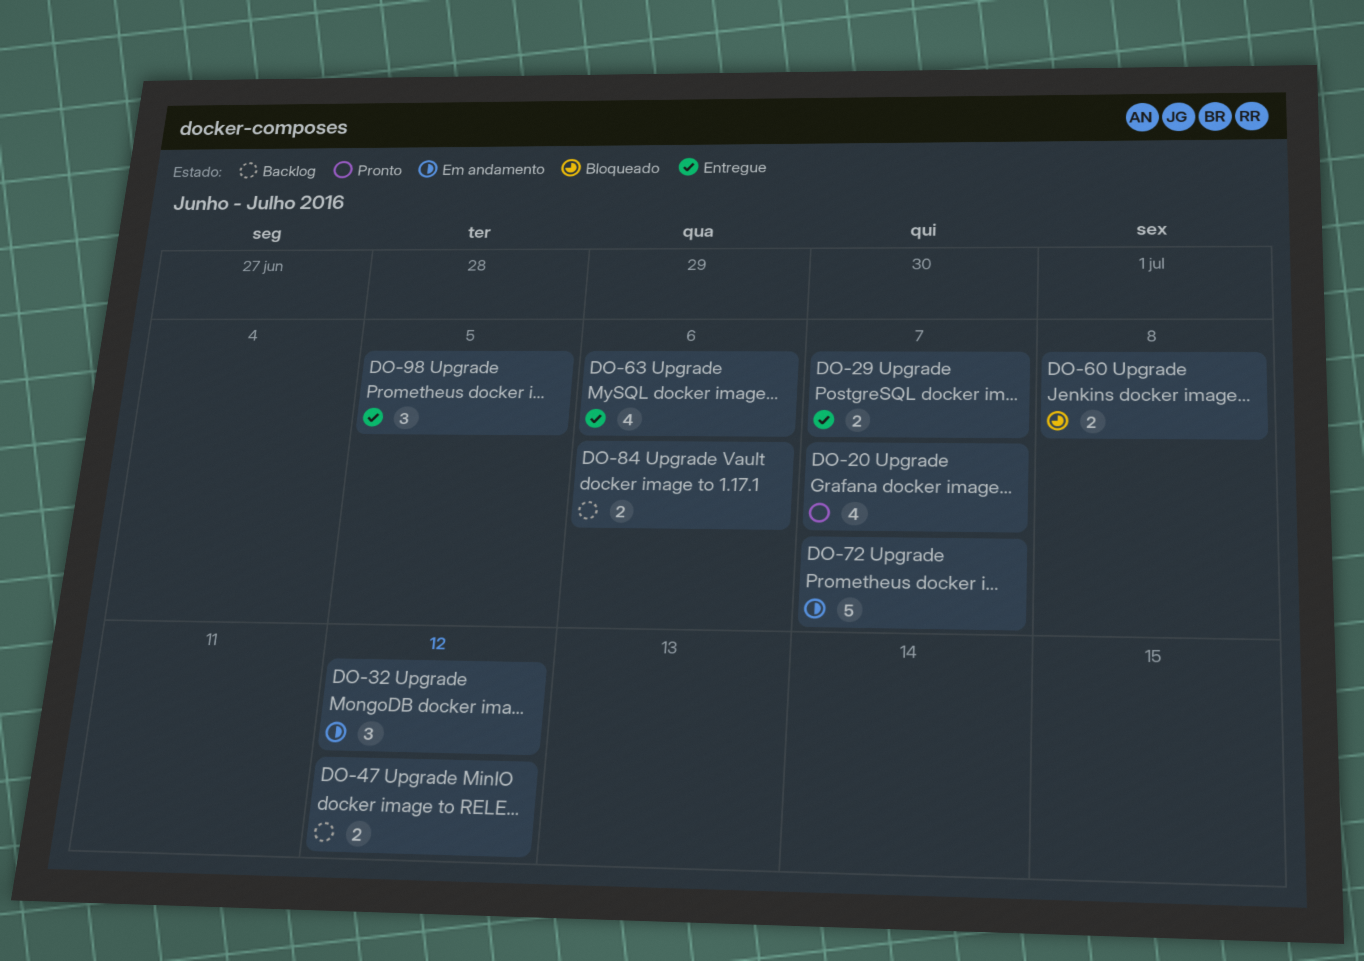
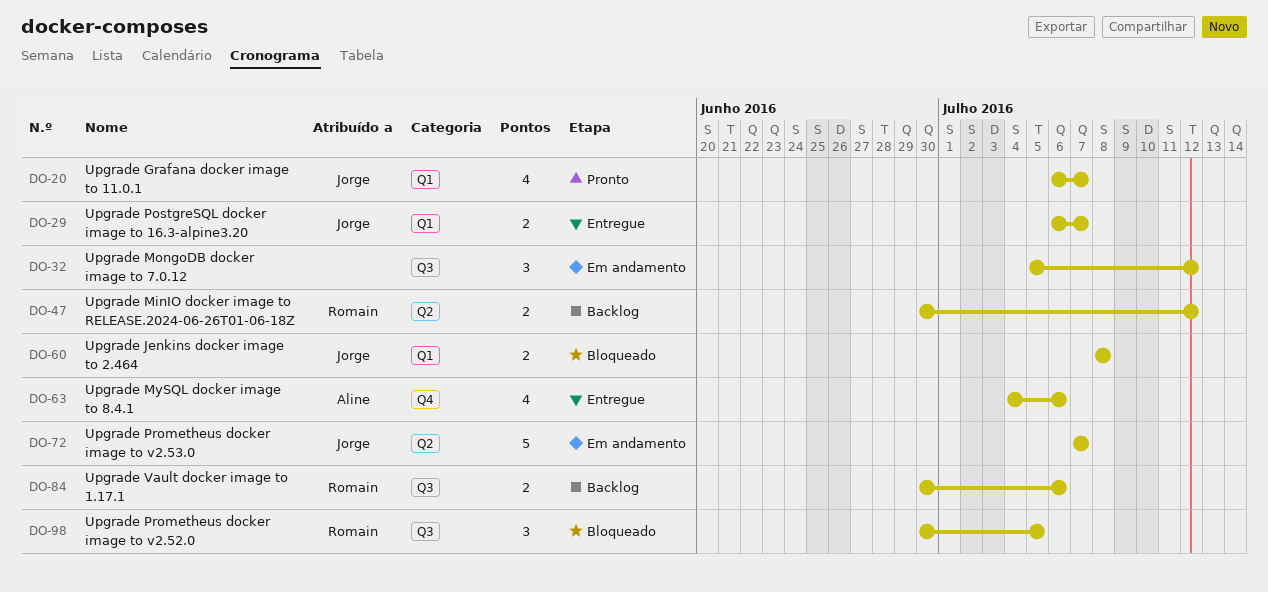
DO-98, status: Entregue -> Bloqueado

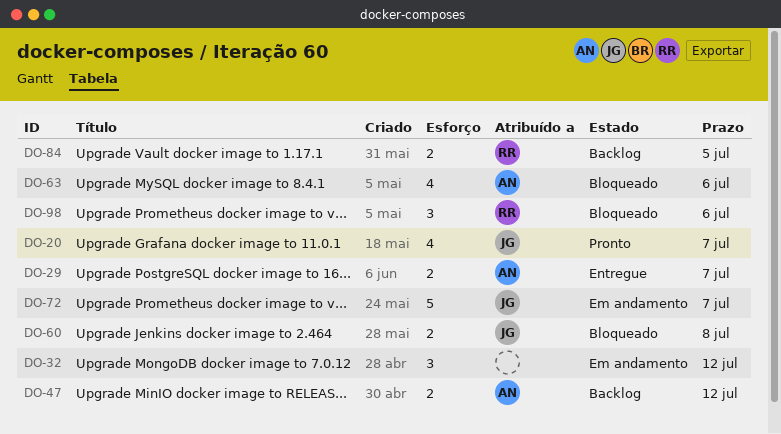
DO-29, owner: Jorge -> Aline
DO-47, owner: Romain -> Aline
DO-63, status: Entregue -> Bloqueado
DO-84, due: Jul 6 -> Jul 5
DO-98, due: Jul 5 -> Jul 6

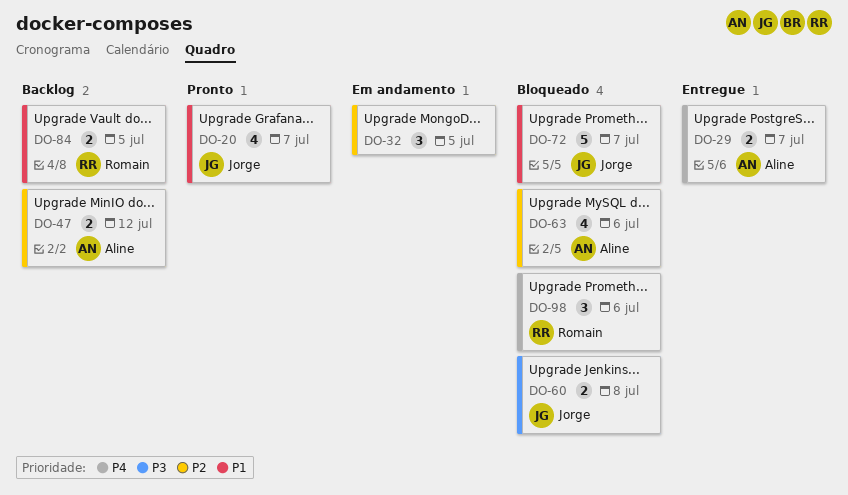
DO-32, due: Jul 12 -> Jul 5
DO-72, status: Em andamento -> Bloqueado

